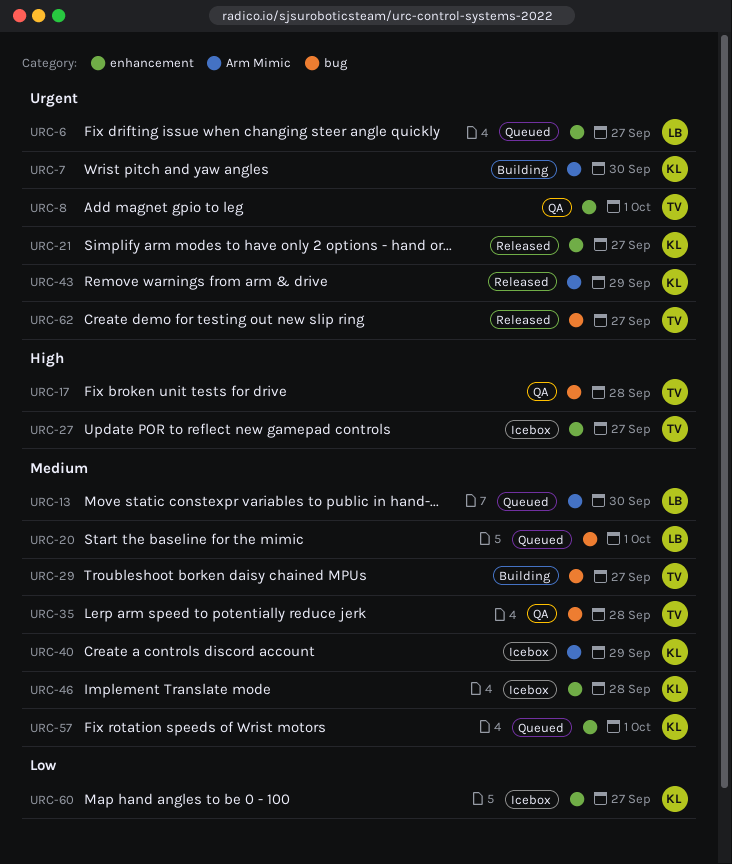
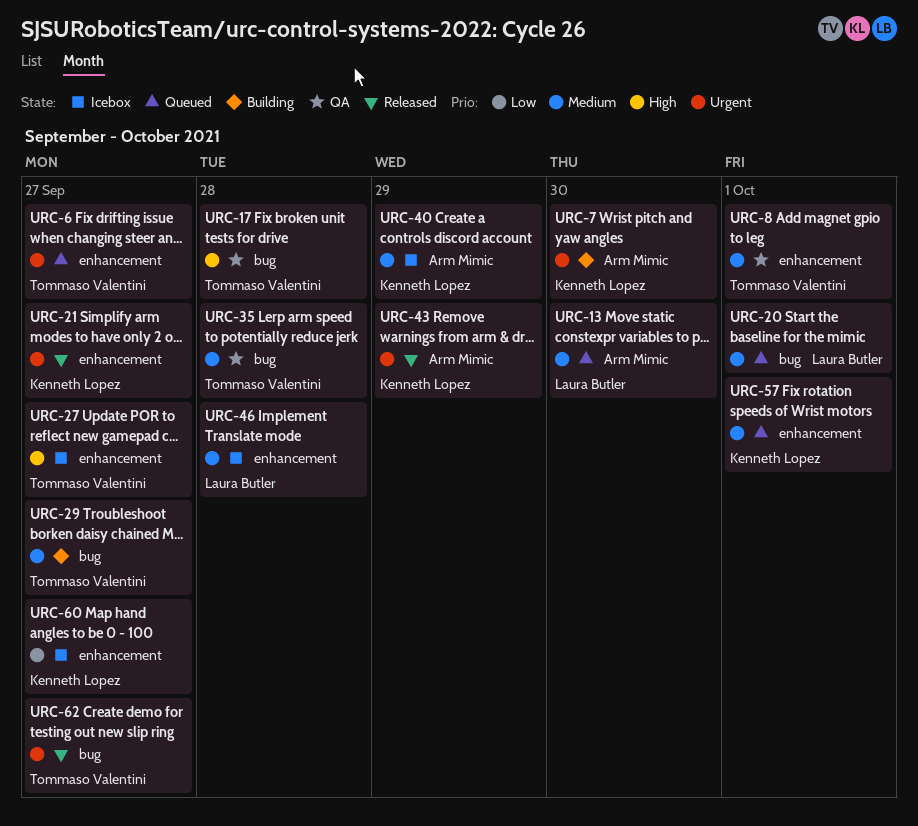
URC-6, owner: Laura Butler -> Tommaso Valentini
URC-8, priority: Urgent -> Medium
URC-46, owner: Kenneth Lopez -> Laura Butler

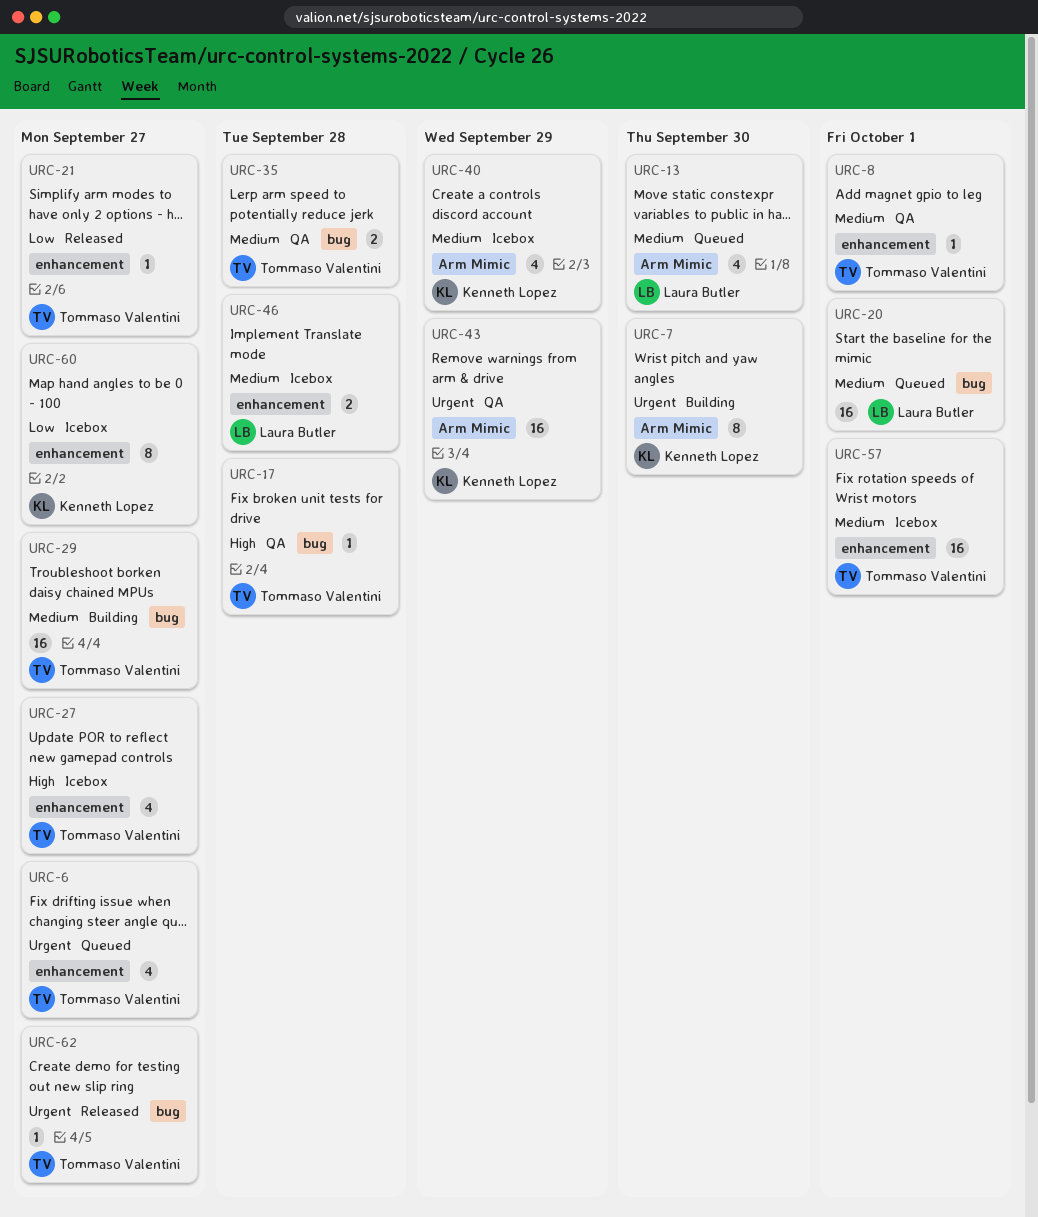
URC-21, owner: Kenneth Lopez -> Tommaso Valentini
URC-21, priority: Urgent -> Low
URC-43, status: Released -> QA
URC-57, status: Queued -> Icebox
URC-57, owner: Kenneth Lopez -> Tommaso Valentini

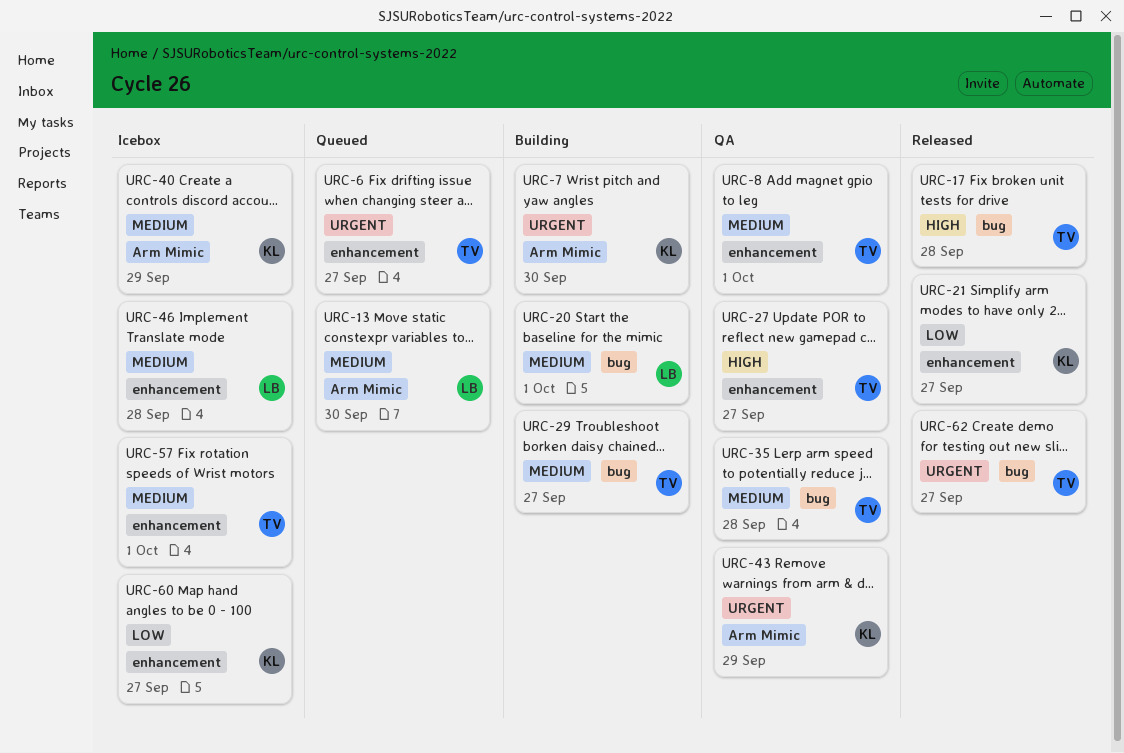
URC-17, status: QA -> Released
URC-20, status: Queued -> Building
URC-21, owner: Tommaso Valentini -> Kenneth Lopez
URC-27, status: Icebox -> QA

